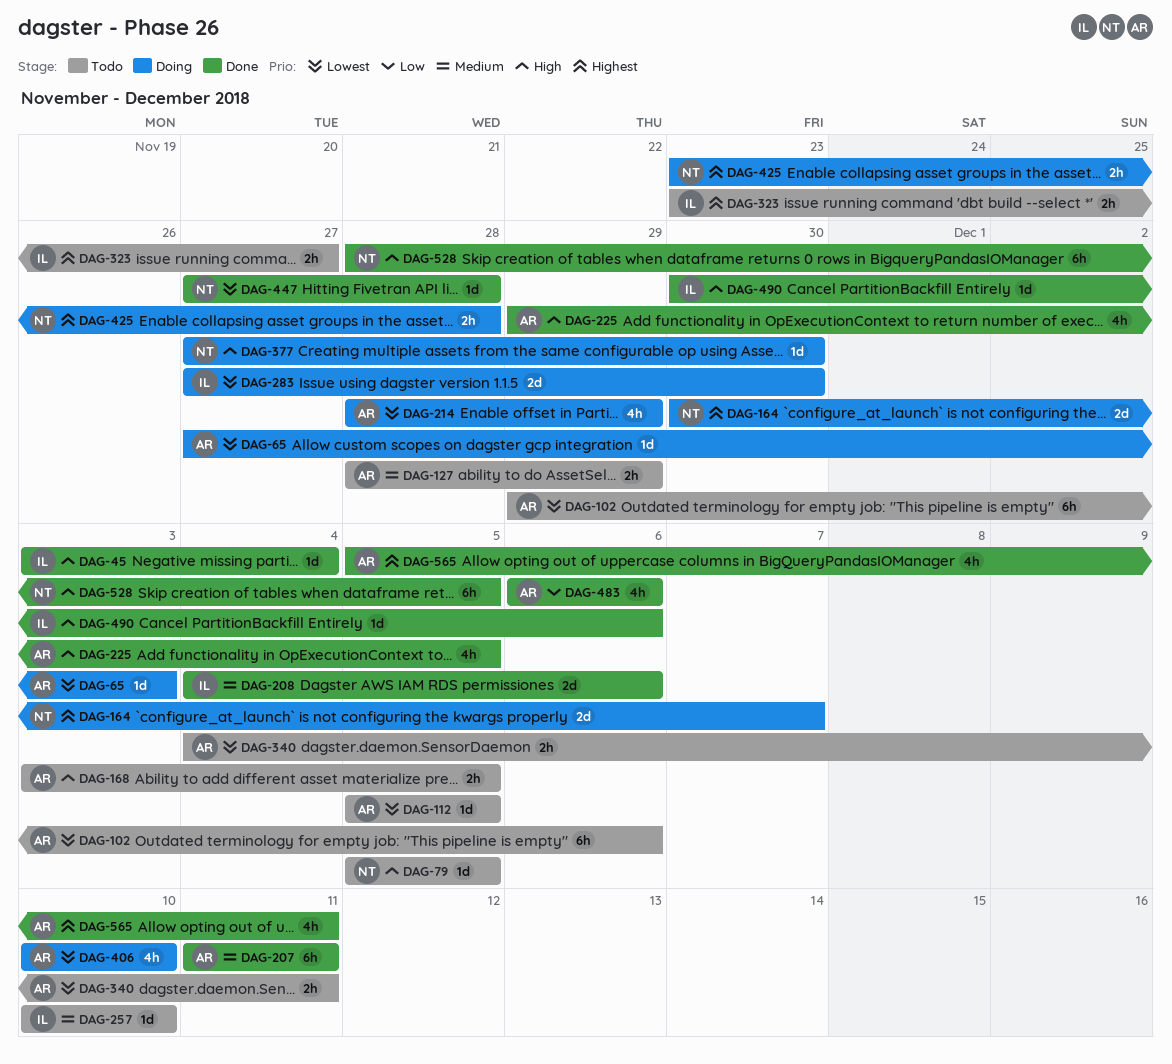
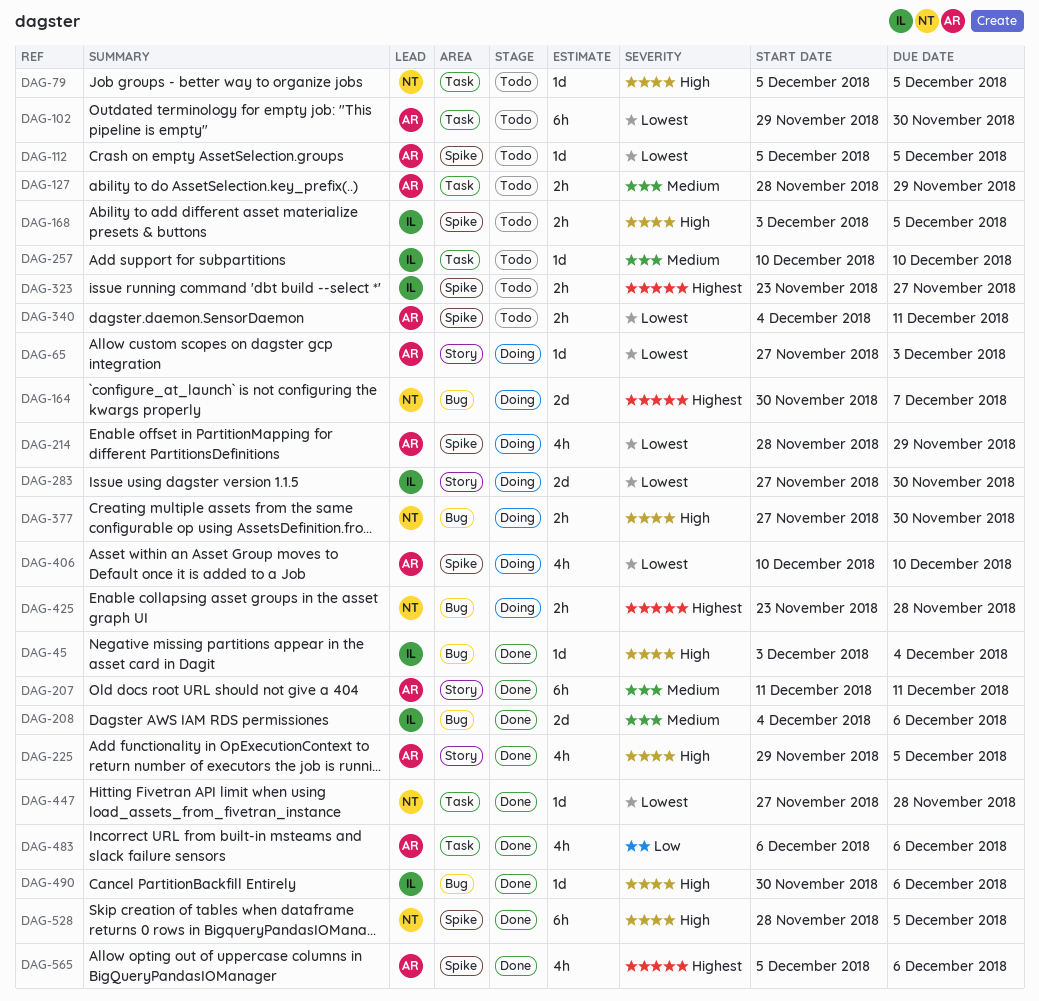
DAG-102, due: Dec 6 -> Nov 30
DAG-168, owner: AR -> IL
DAG-377, estimate: 1d -> 2h
DAG-565, due: Dec 11 -> Dec 6

